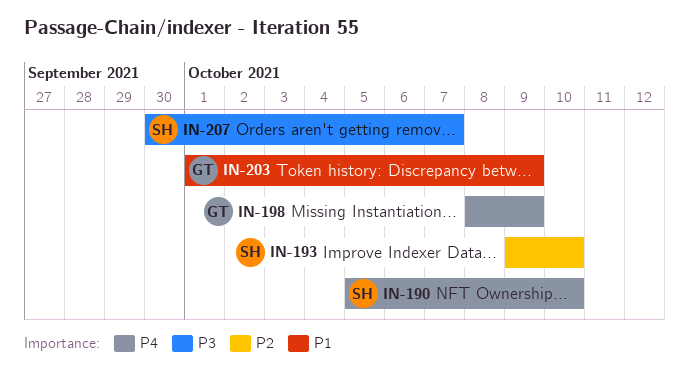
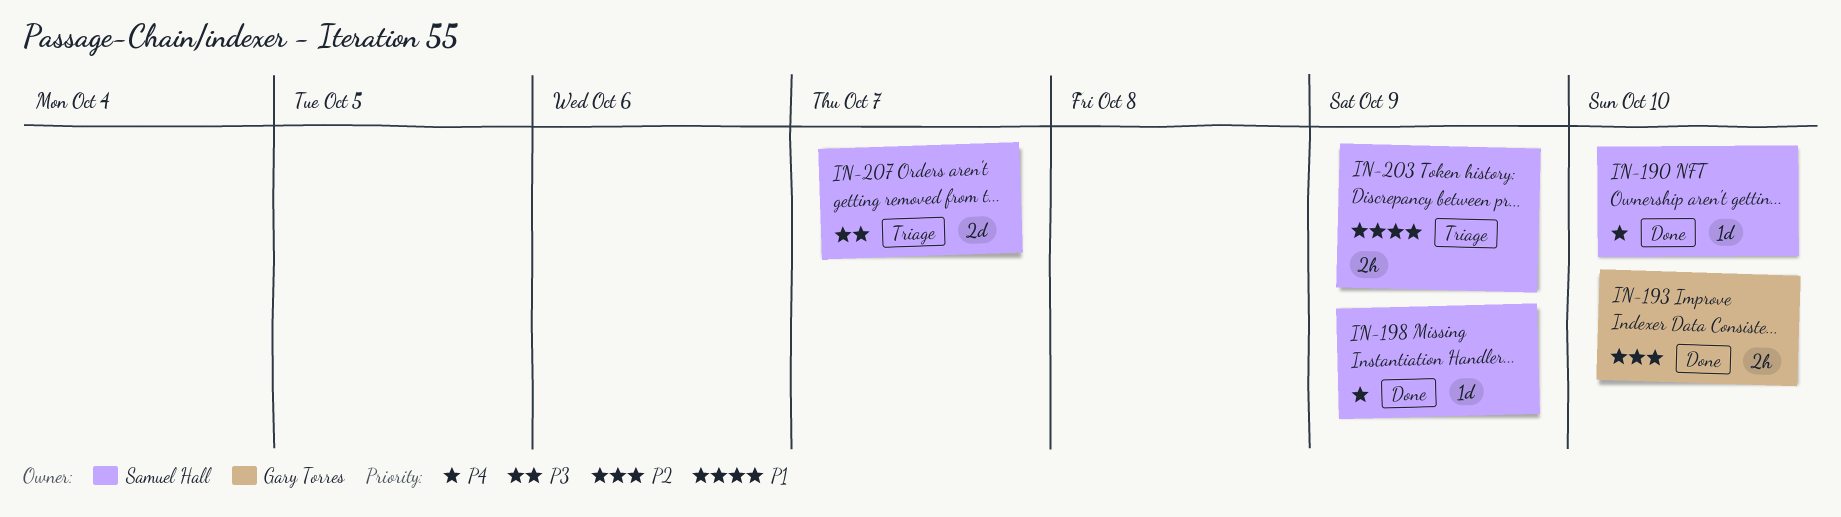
IN-193, owner: Samuel Hall -> Gary Torres
IN-198, owner: Gary Torres -> Samuel Hall
IN-203, owner: Gary Torres -> Samuel Hall

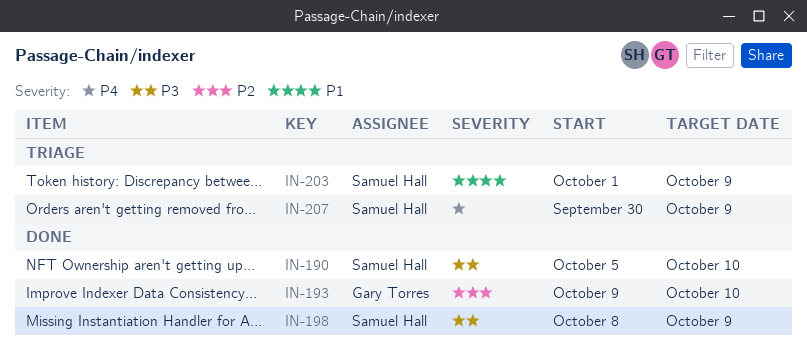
IN-190, priority: P4 -> P3
IN-198, priority: P4 -> P3
IN-207, priority: P3 -> P4
IN-207, due: Oct 7 -> Oct 9

